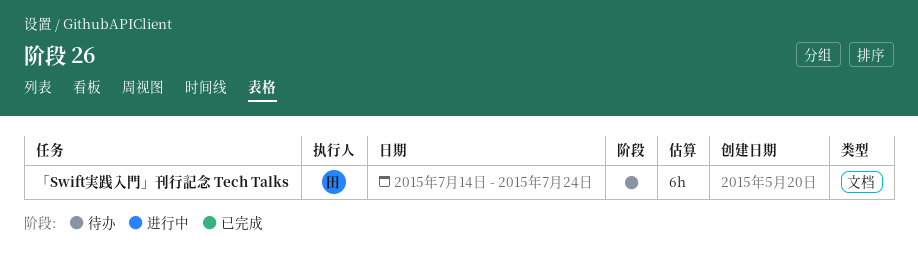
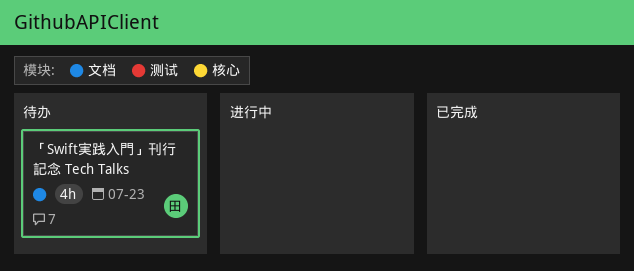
「Swift実践入門」刊行記念 Tech Talks, estimate: 6h -> 4h
「Swift実践入門」刊行記念 Tech Talks, due: Jul 24 -> Jul 23

